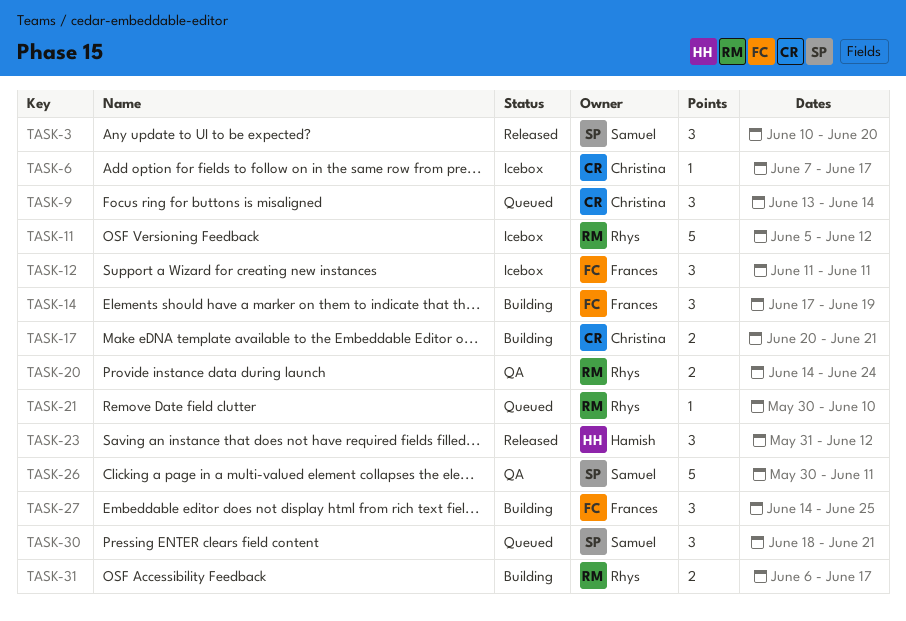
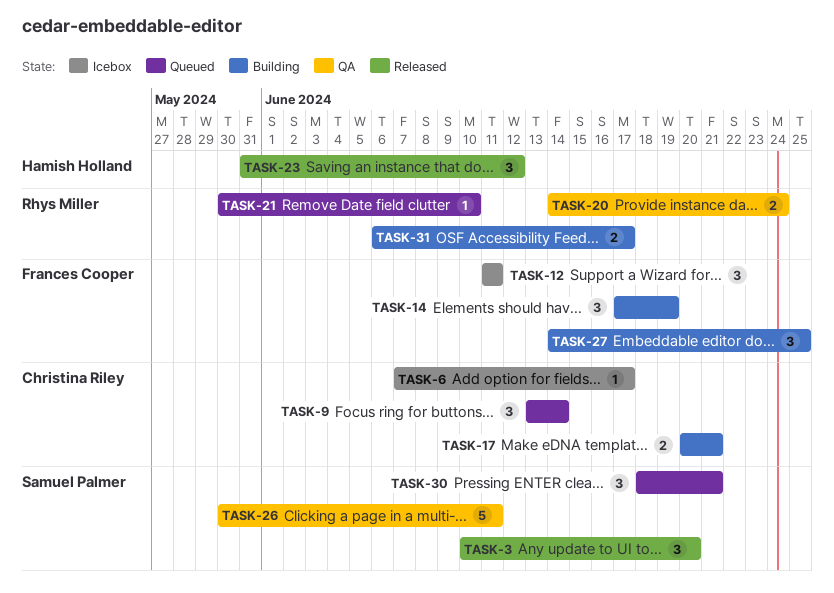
TASK-11: present -> none

